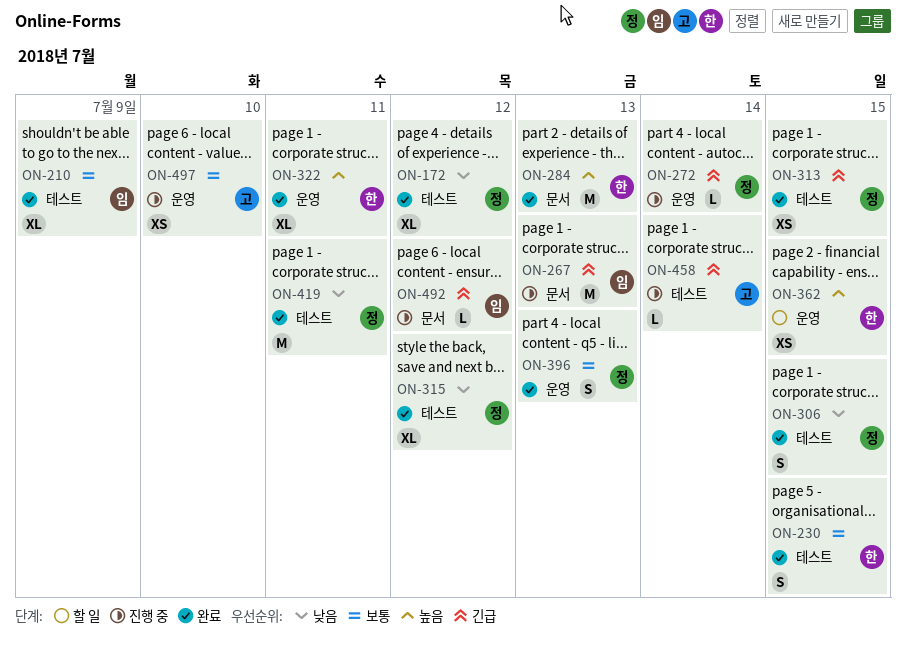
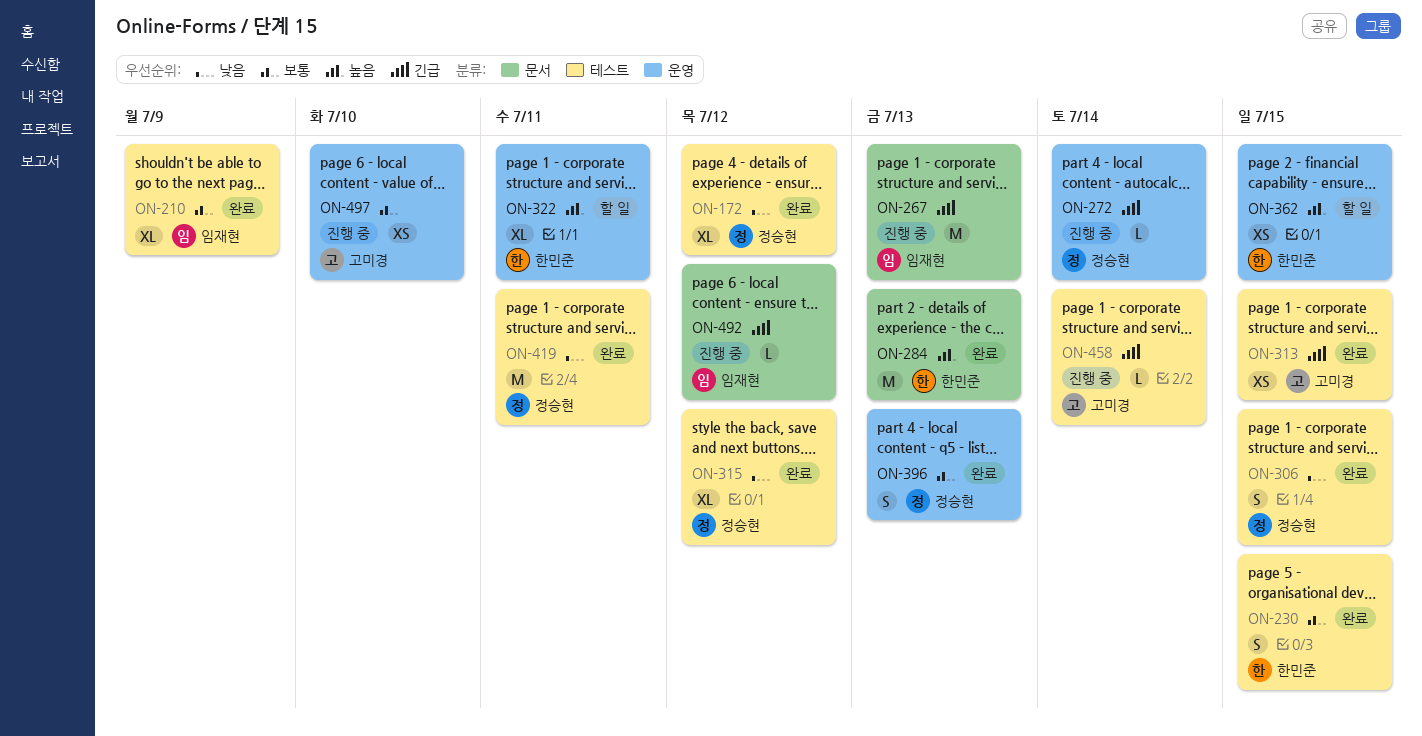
ON-313, owner: 정승현 -> 고미경
ON-322, status: 완료 -> 할 일

